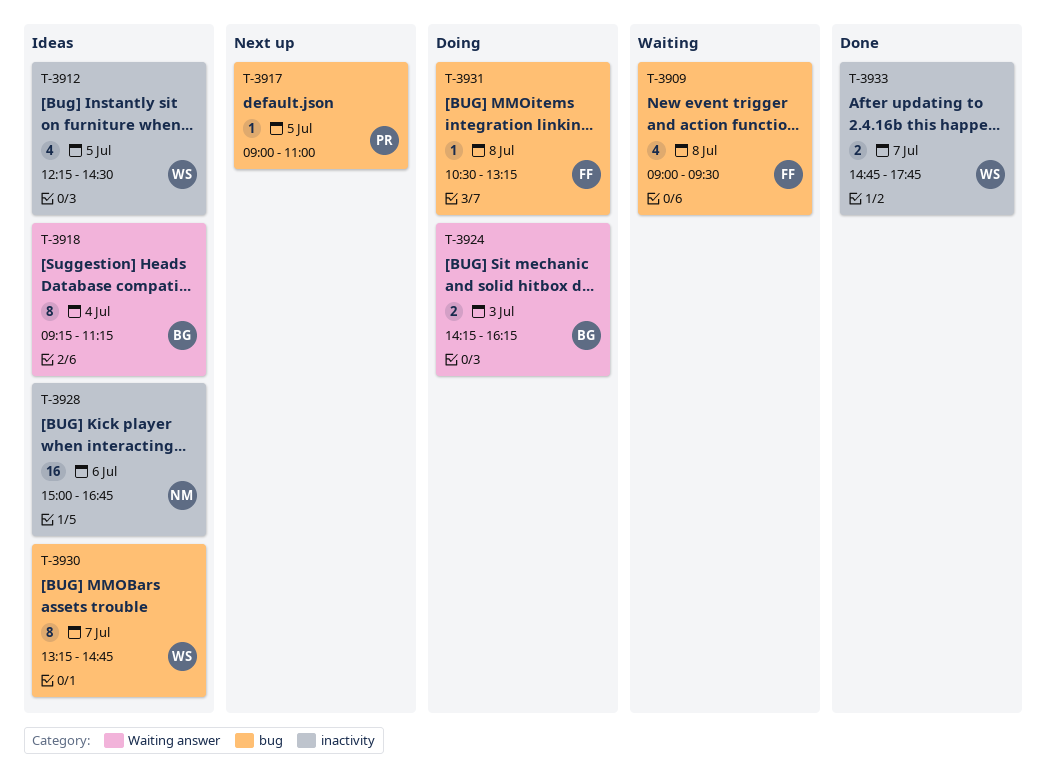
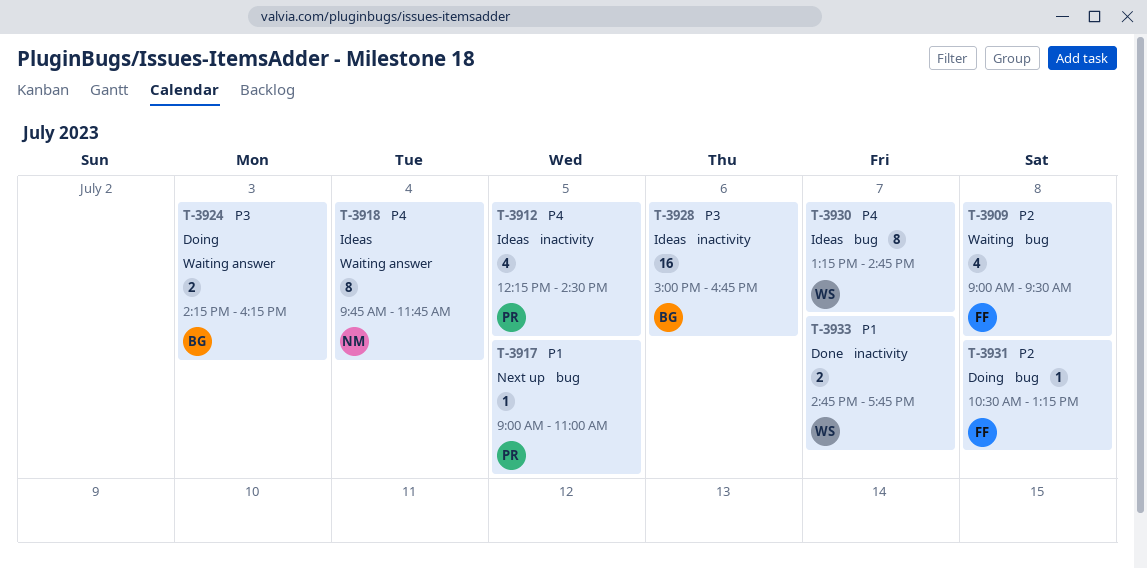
T-3912, owner: WS -> PR
T-3918, owner: BG -> NM
T-3918, begins: 09:15 -> 09:45
T-3918, ends: 11:15 -> 11:45
T-3928, owner: NM -> BG

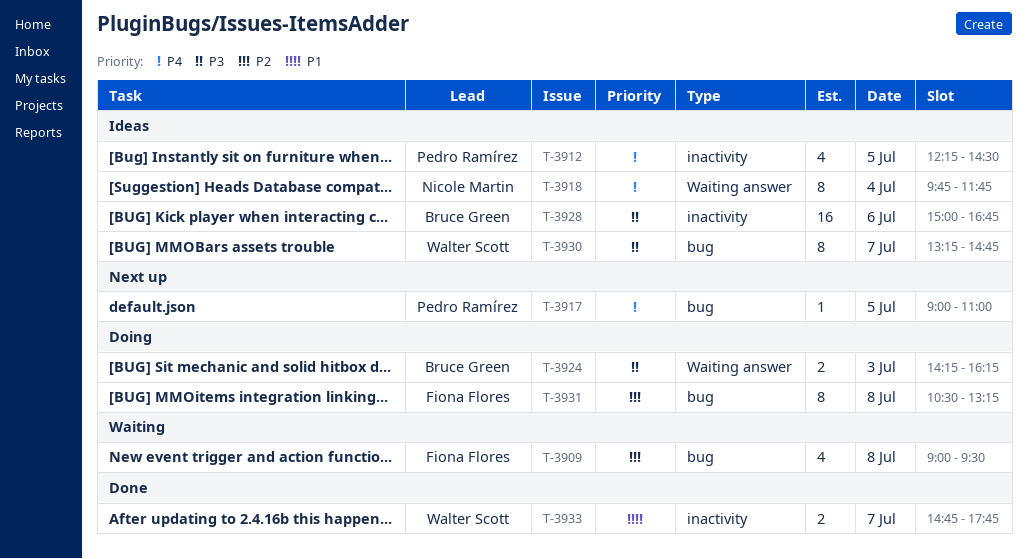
T-3917, priority: P1 -> P4
T-3930, priority: P4 -> P3
T-3931, estimate: 1 -> 8

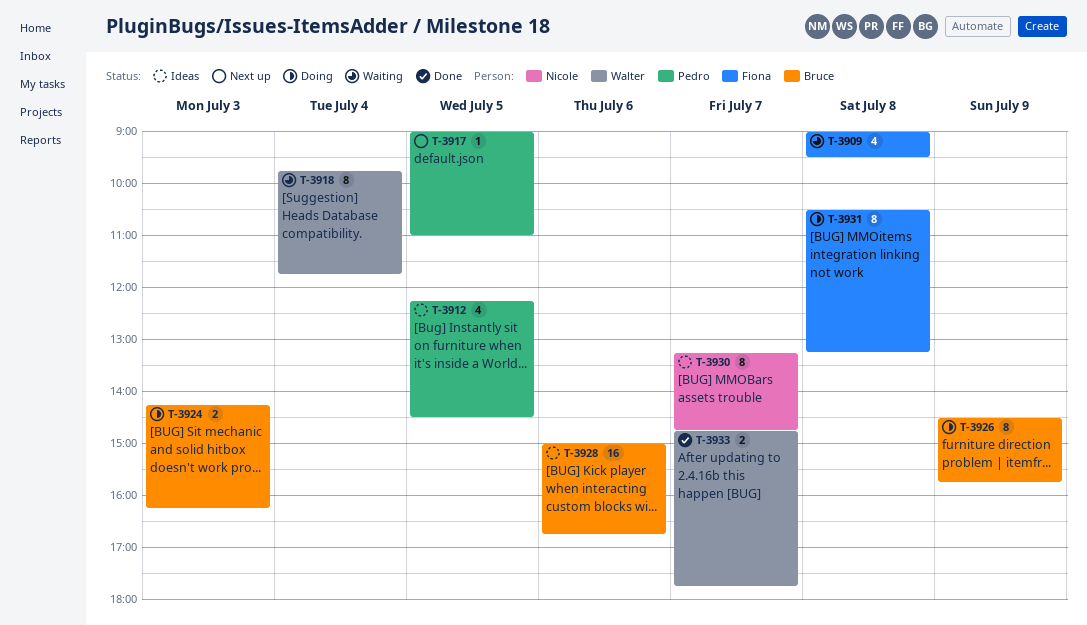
T-3918, status: Ideas -> Waiting
T-3918, owner: Nicole Martin -> Walter Scott
T-3926: none -> present
T-3930, owner: Walter Scott -> Nicole Martin

